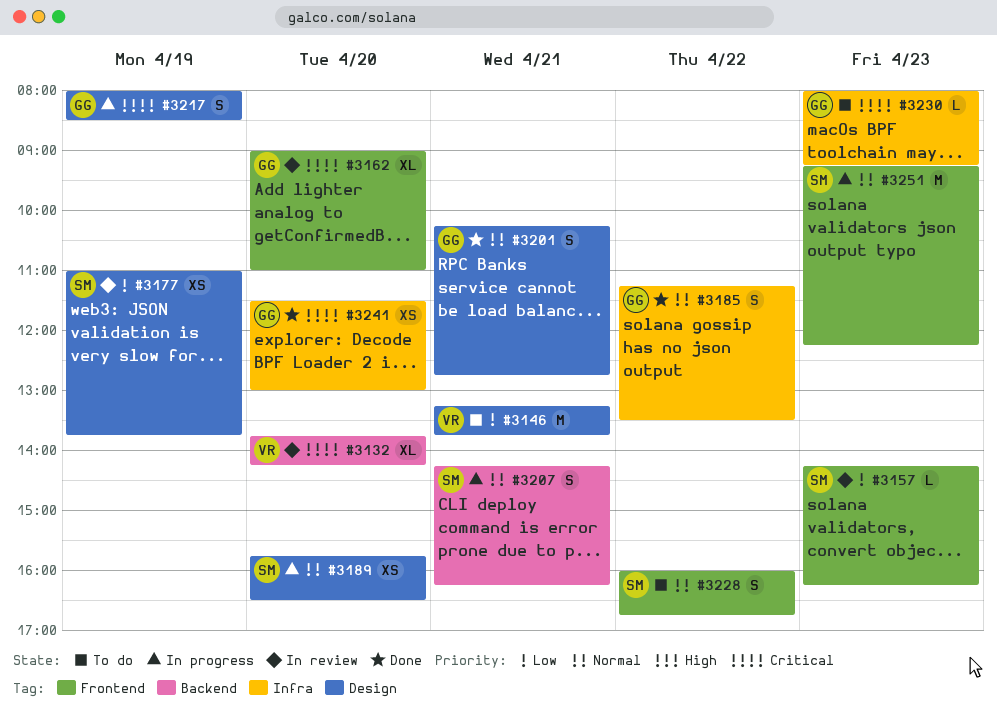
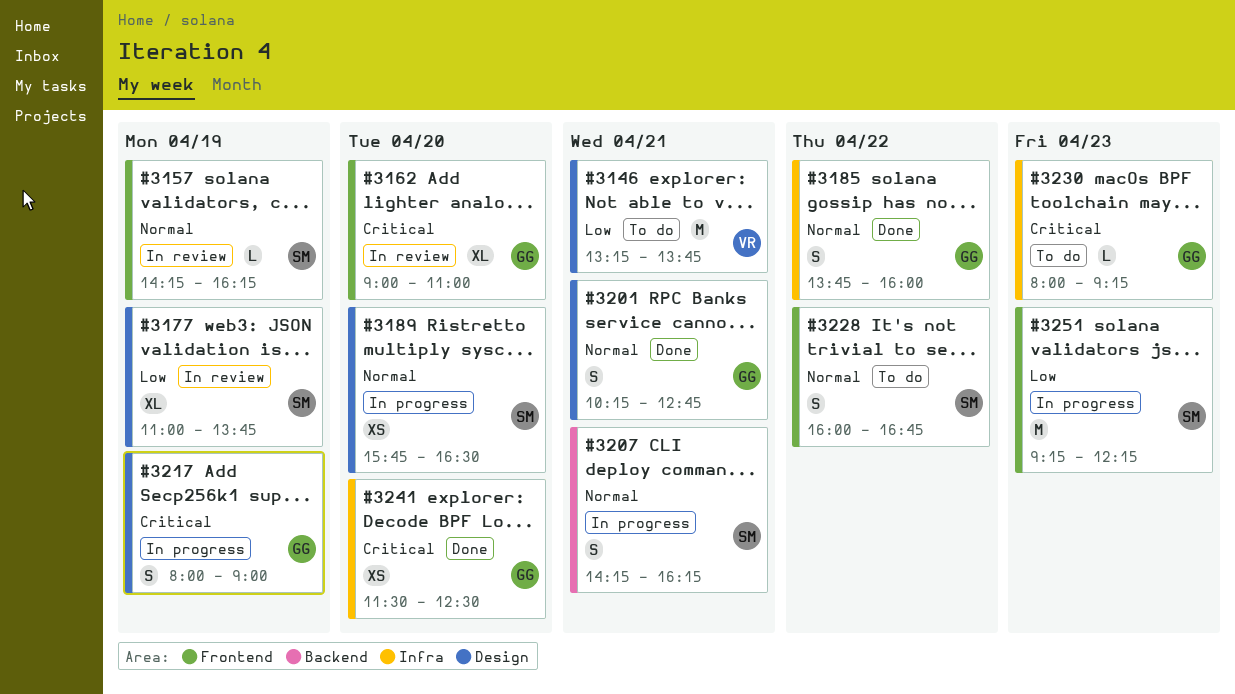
#3132: present -> none
#3157, priority: Low -> Normal
#3157, day: Apr 23 -> Apr 19
#3177, estimate: XS -> XL
#3185, begins: 11:15 -> 13:45
#3185, ends: 13:30 -> 16:00
#3217, ends: 08:30 -> 09:00
#3241, ends: 13:00 -> 12:30
#3251, priority: Normal -> Low

